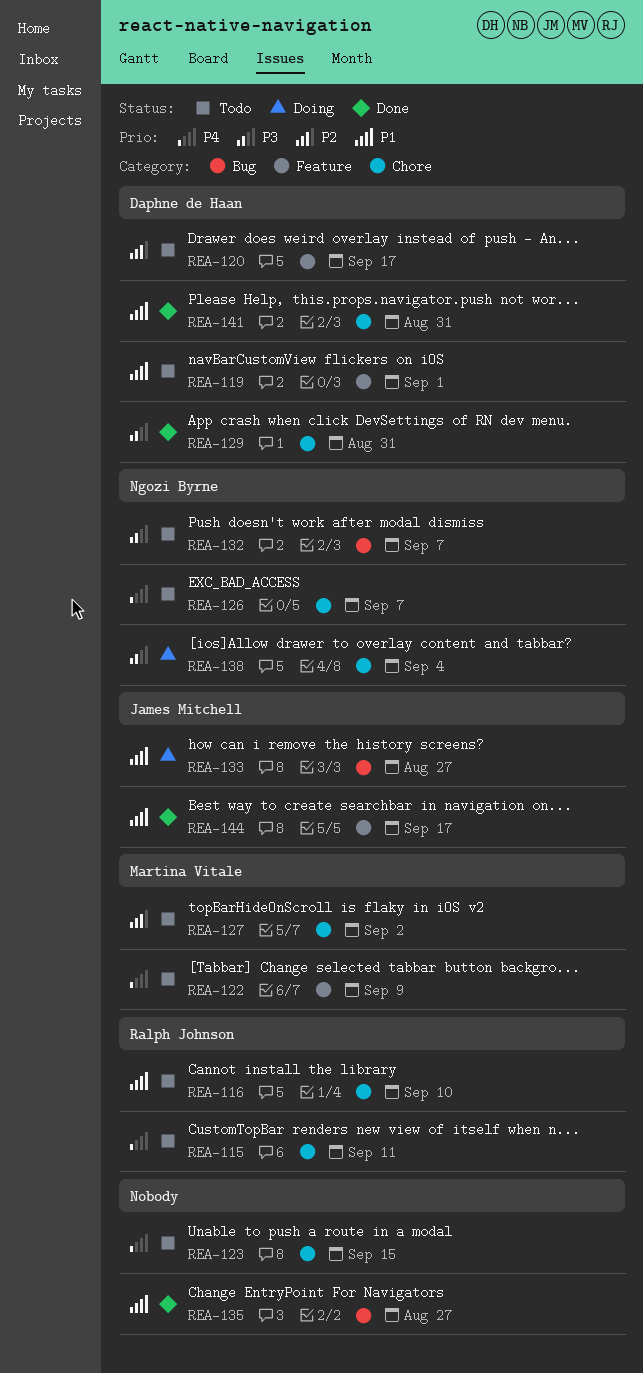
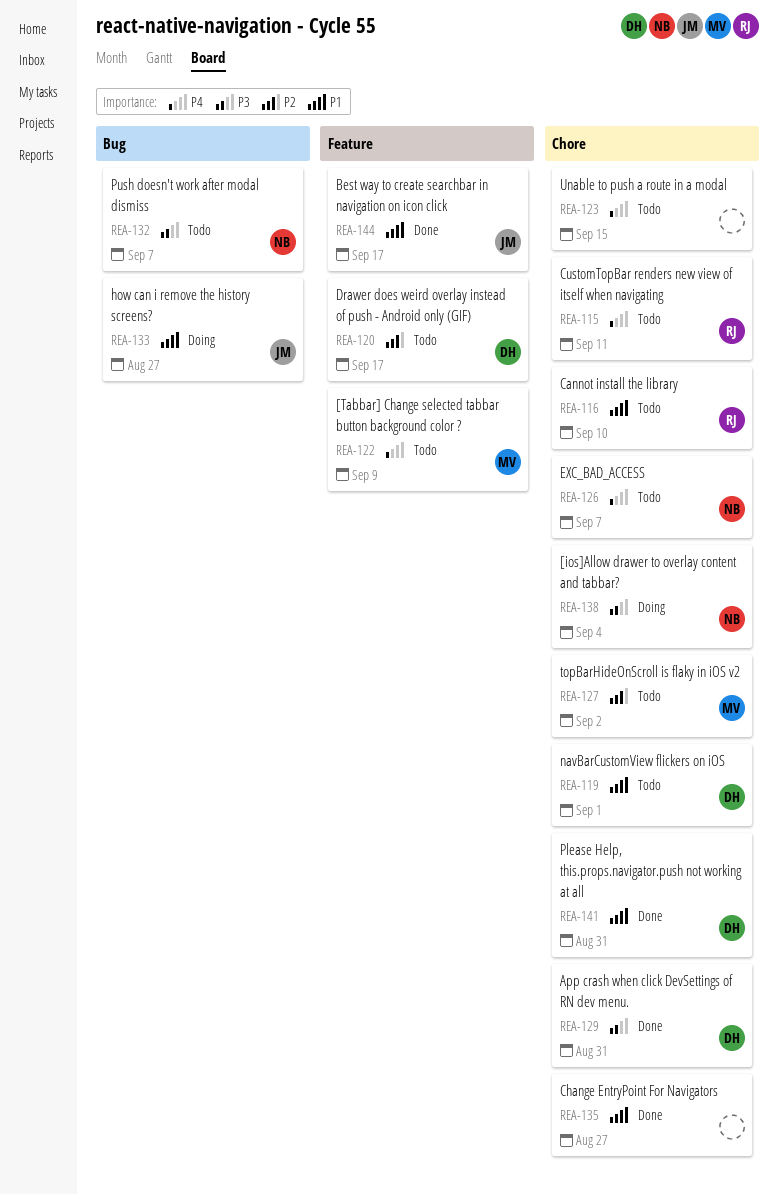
REA-119, label: Feature -> Chore
REA-135, label: Bug -> Chore

